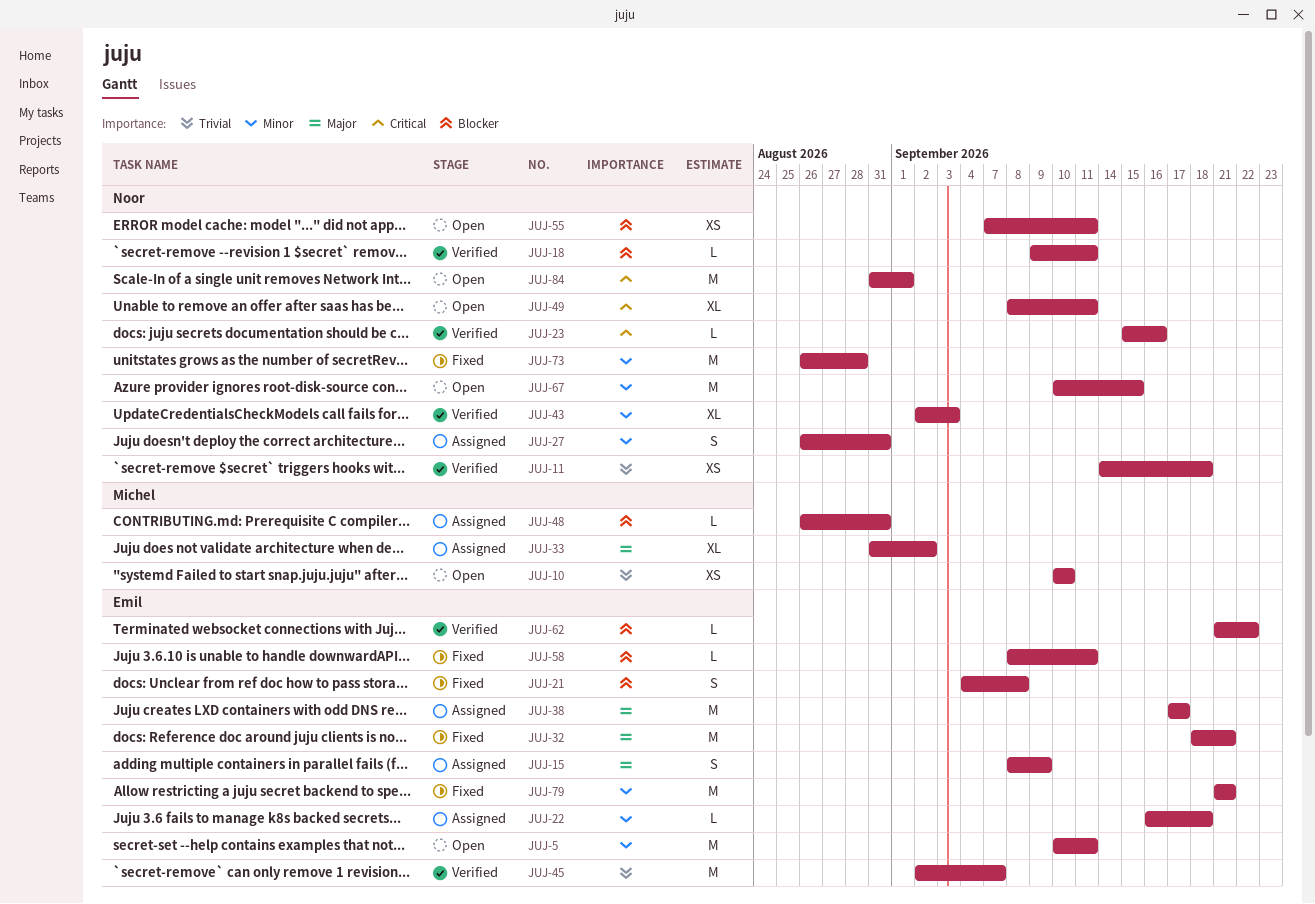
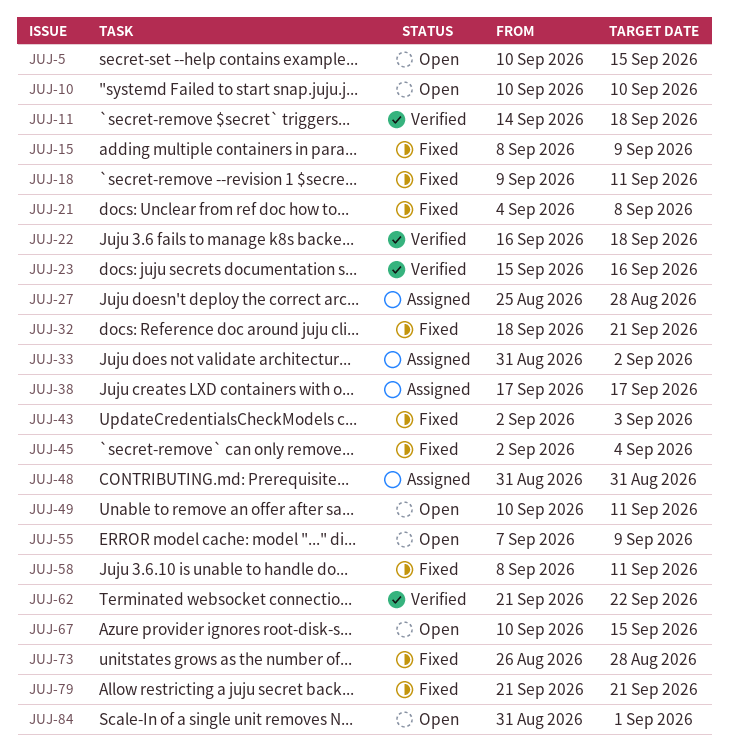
JUJ-5, due: Sep 11 -> Sep 15
JUJ-15, status: Assigned -> Fixed
JUJ-18, status: Verified -> Fixed
JUJ-22, status: Assigned -> Verified
JUJ-27, start: Aug 26 -> Aug 25
JUJ-27, due: Aug 31 -> Aug 28
JUJ-43, status: Verified -> Fixed
JUJ-45, status: Verified -> Fixed
JUJ-45, due: Sep 7 -> Sep 4
JUJ-48, start: Aug 26 -> Aug 31
JUJ-49, start: Sep 8 -> Sep 10
JUJ-55, due: Sep 11 -> Sep 9

